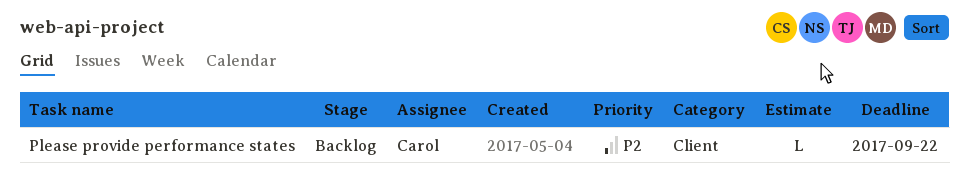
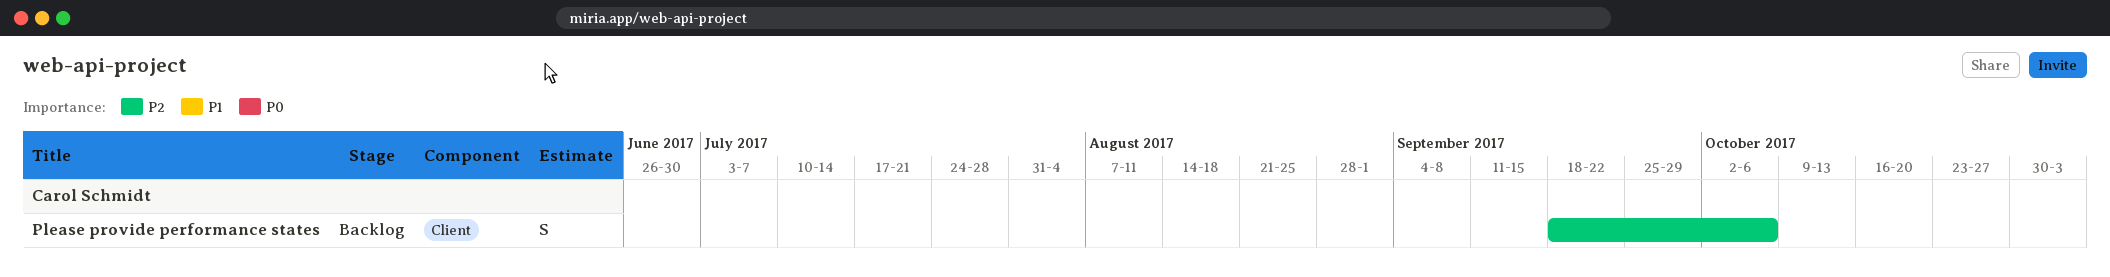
Please provide performance states, estimate: L -> S
Please provide performance states, due: Sep 22 -> Oct 6

